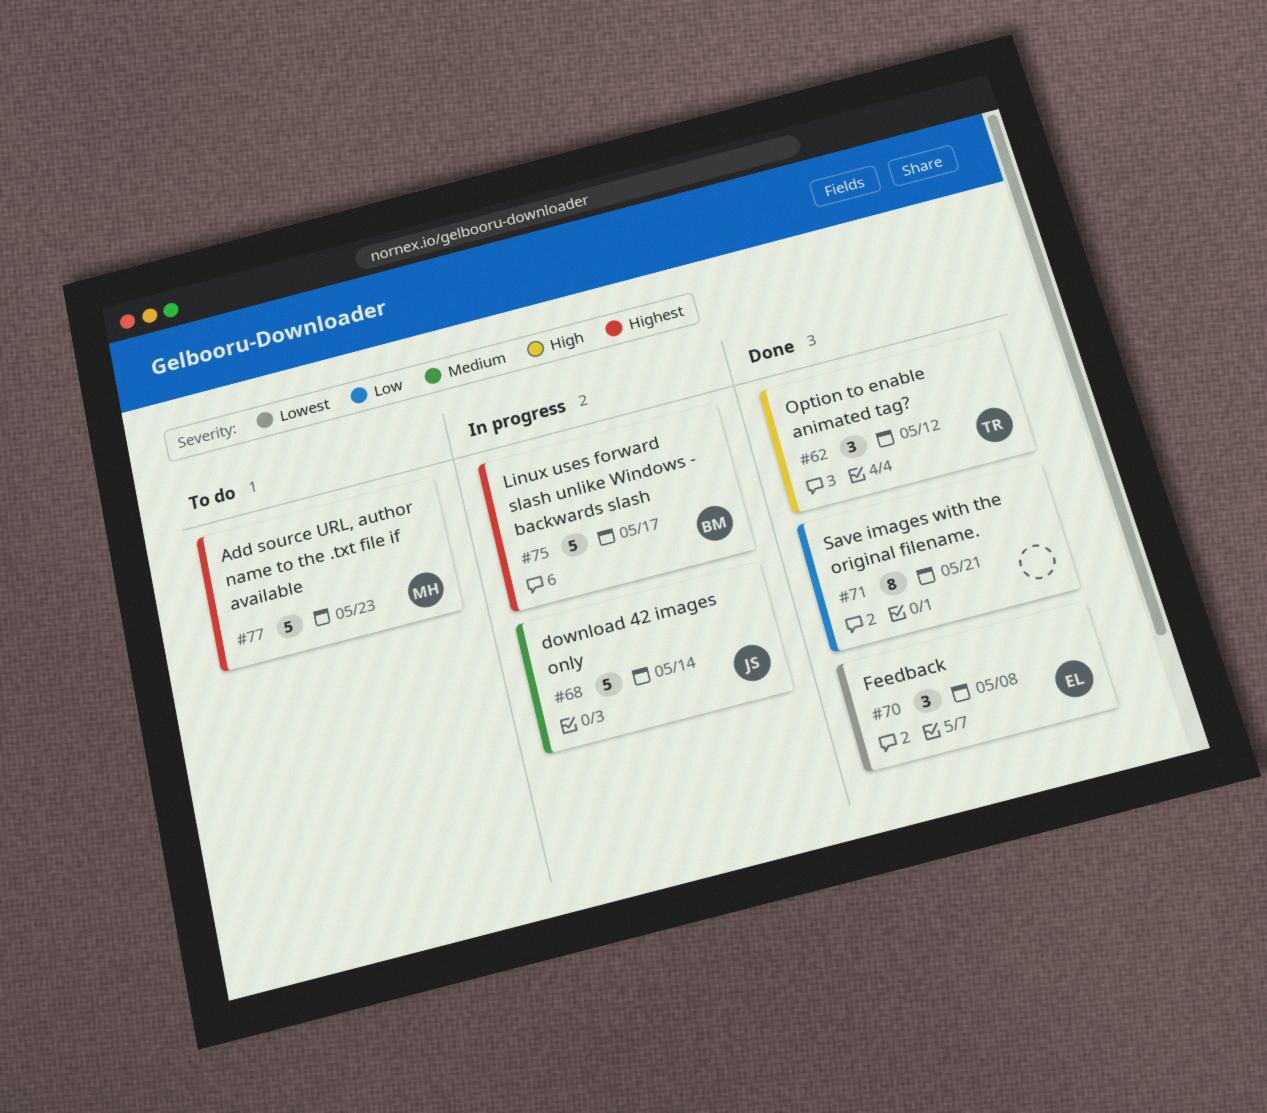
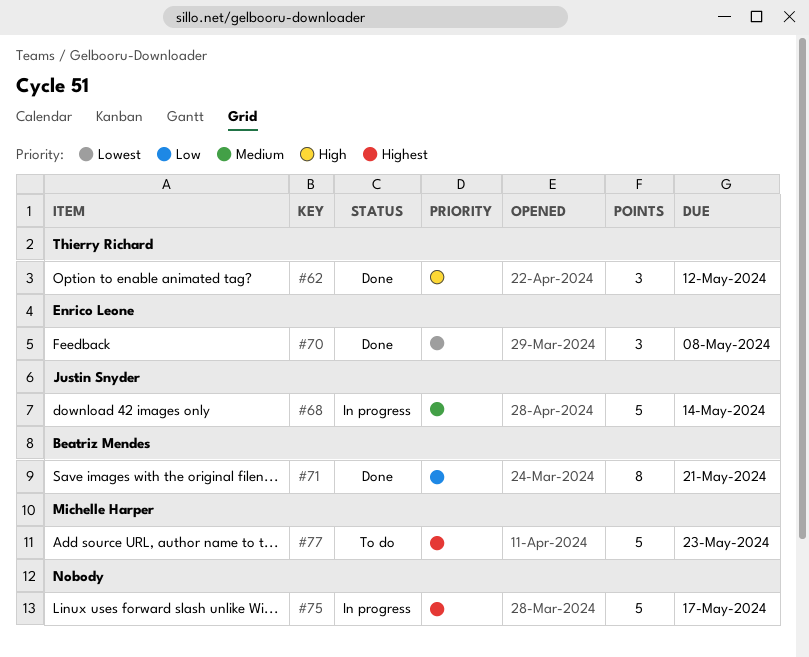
#71, owner: none -> Beatriz Mendes
#75, owner: Beatriz Mendes -> none

